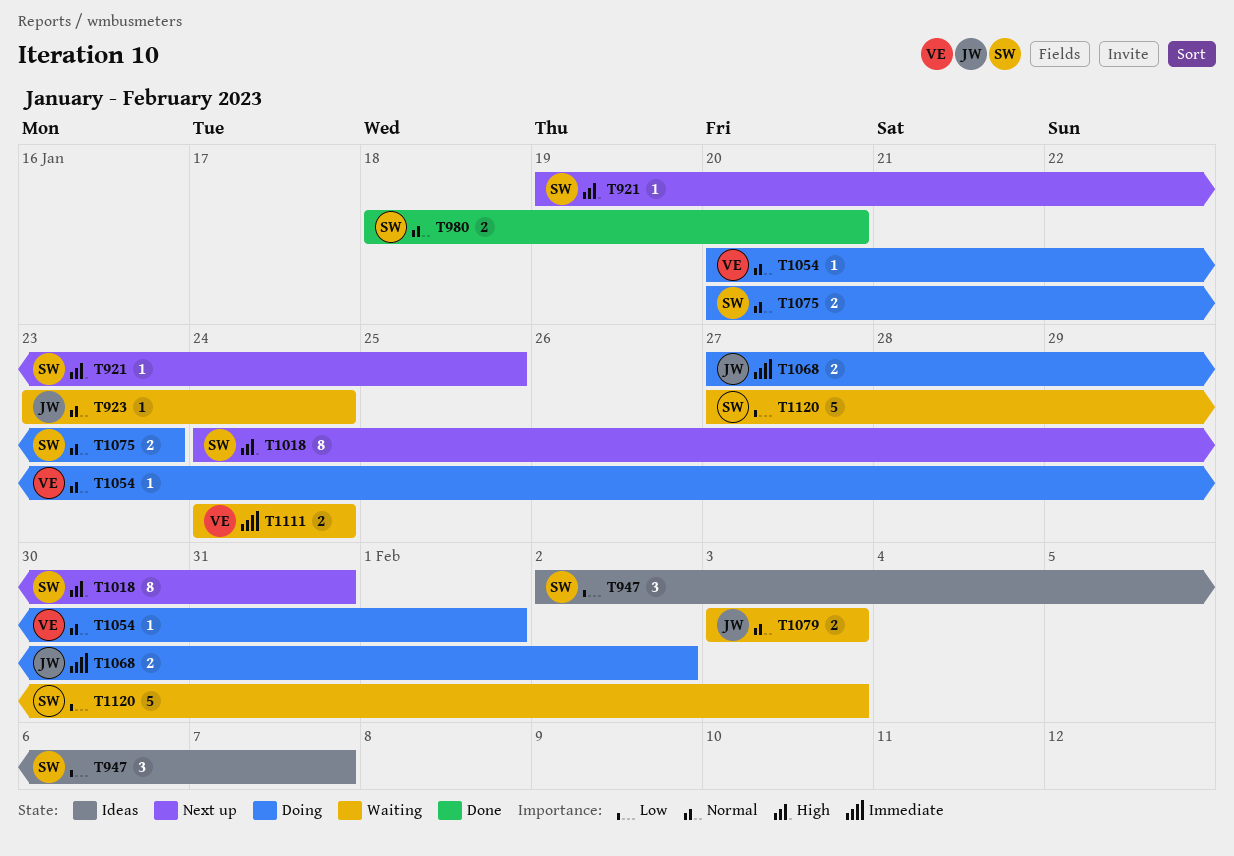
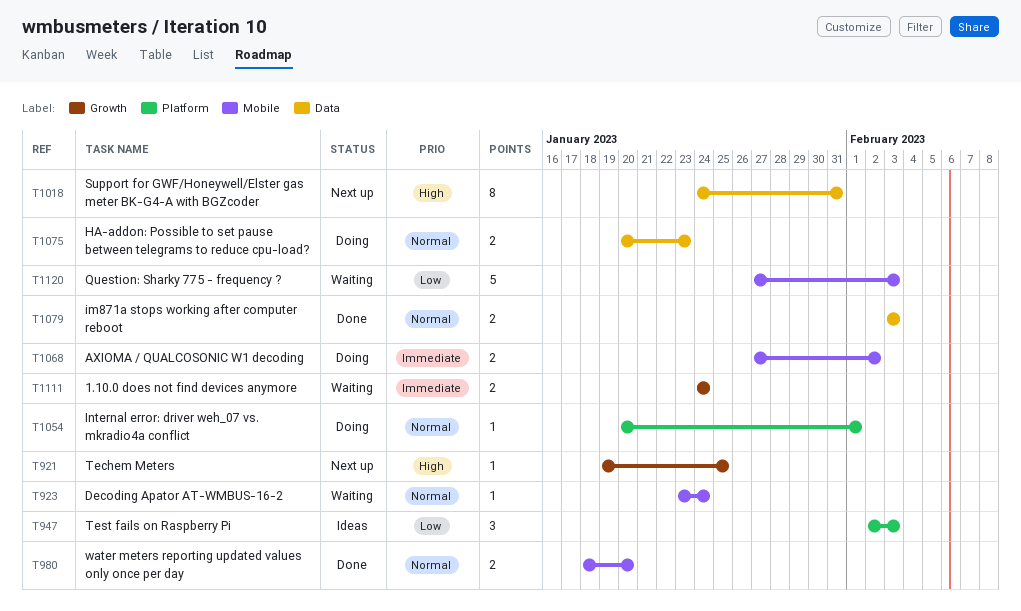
T947, due: Feb 7 -> Feb 3
T1079, status: Waiting -> Done

